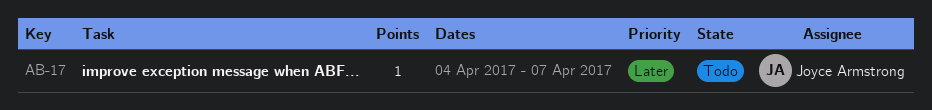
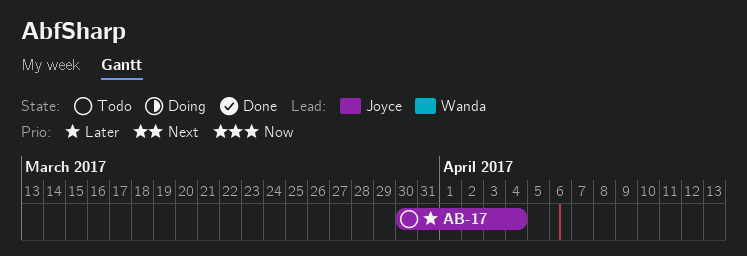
AB-17, start: Apr 4 -> Mar 30
AB-17, due: Apr 7 -> Apr 4

